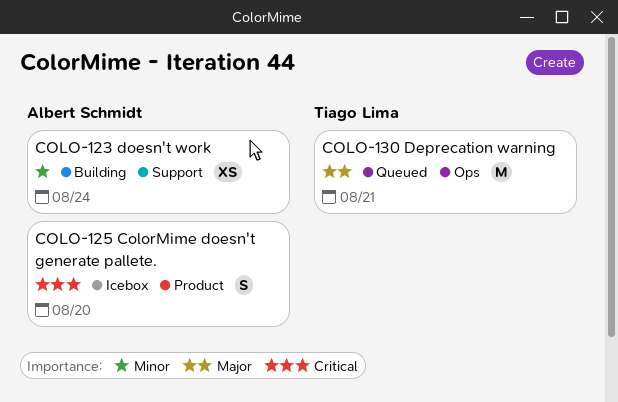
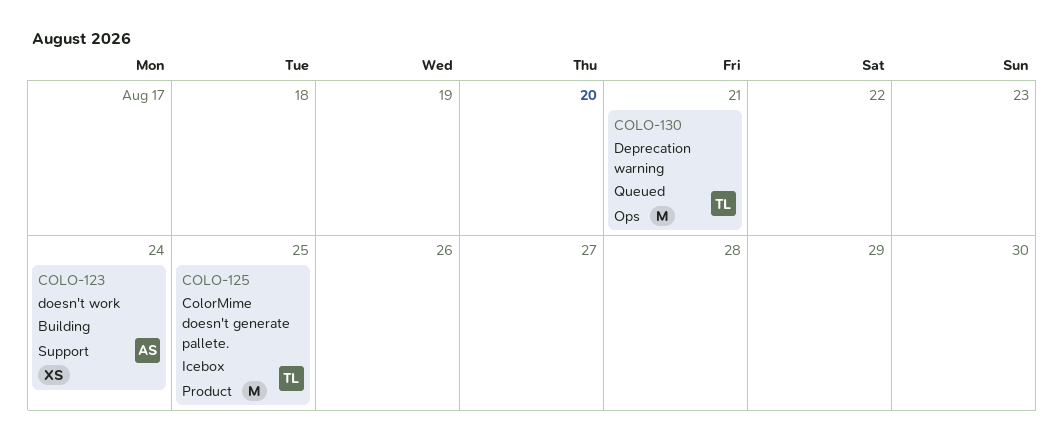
COLO-125, owner: Albert Schmidt -> Tiago Lima
COLO-125, estimate: S -> M
COLO-125, due: Aug 20 -> Aug 25

